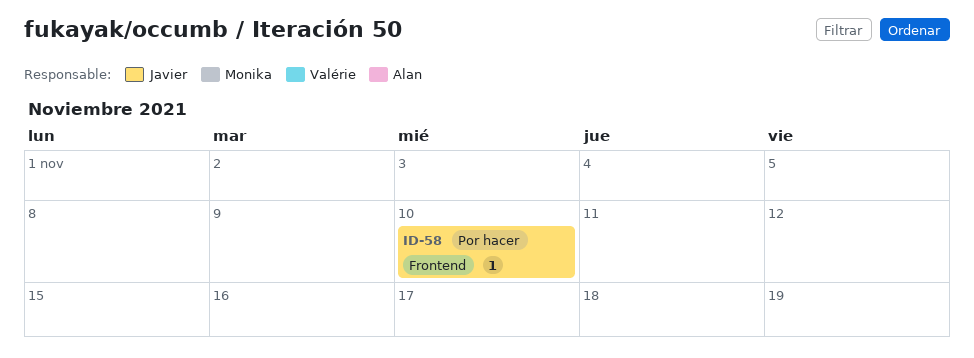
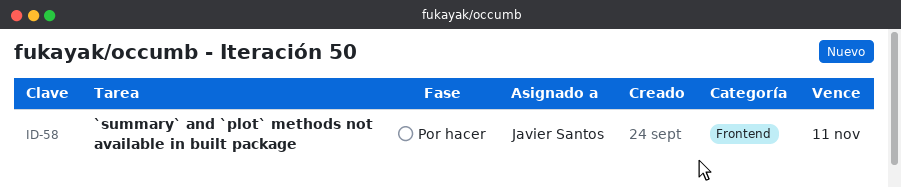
ID-58, due: Nov 10 -> Nov 11

